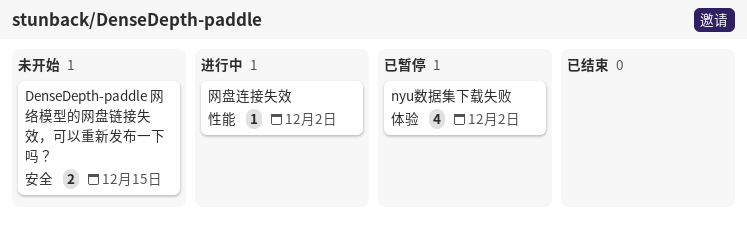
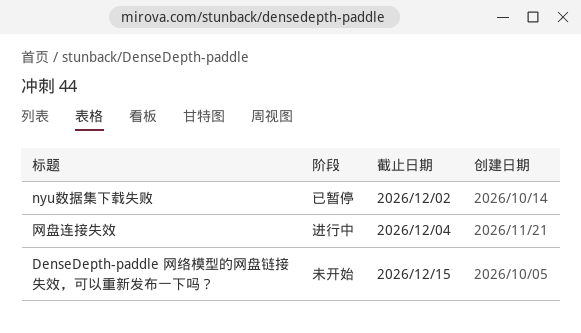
网盘连接失效, due: Dec 2 -> Dec 4

